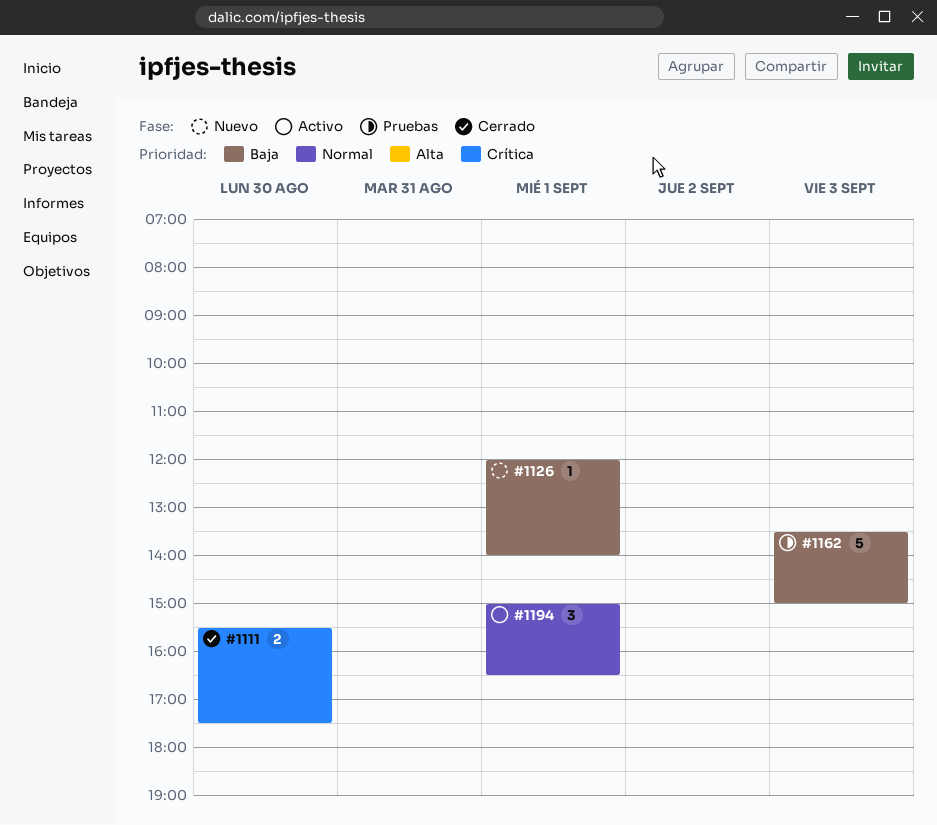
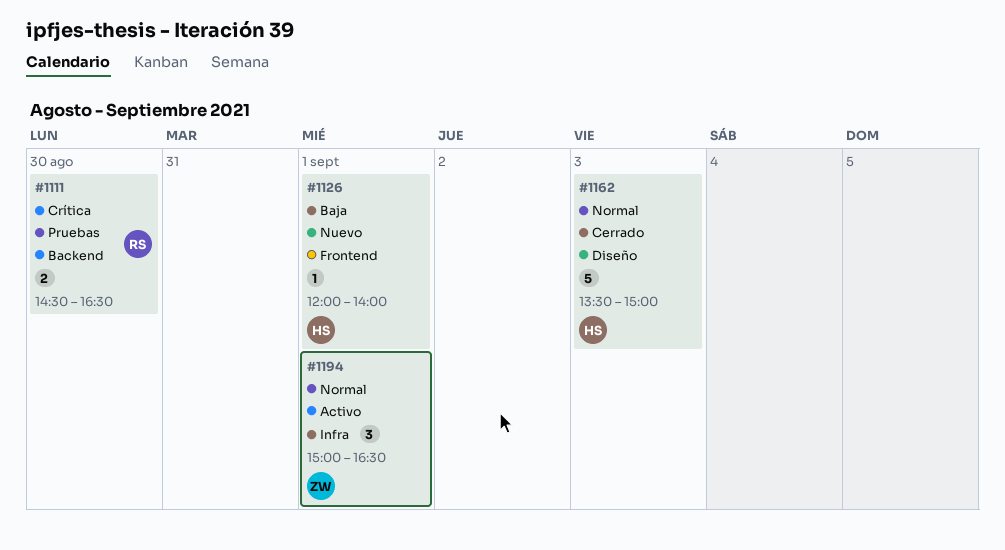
#1111, status: Cerrado -> Pruebas
#1111, begins: 15:30 -> 14:30
#1111, ends: 17:30 -> 16:30
#1162, status: Pruebas -> Cerrado
#1162, priority: Baja -> Normal

